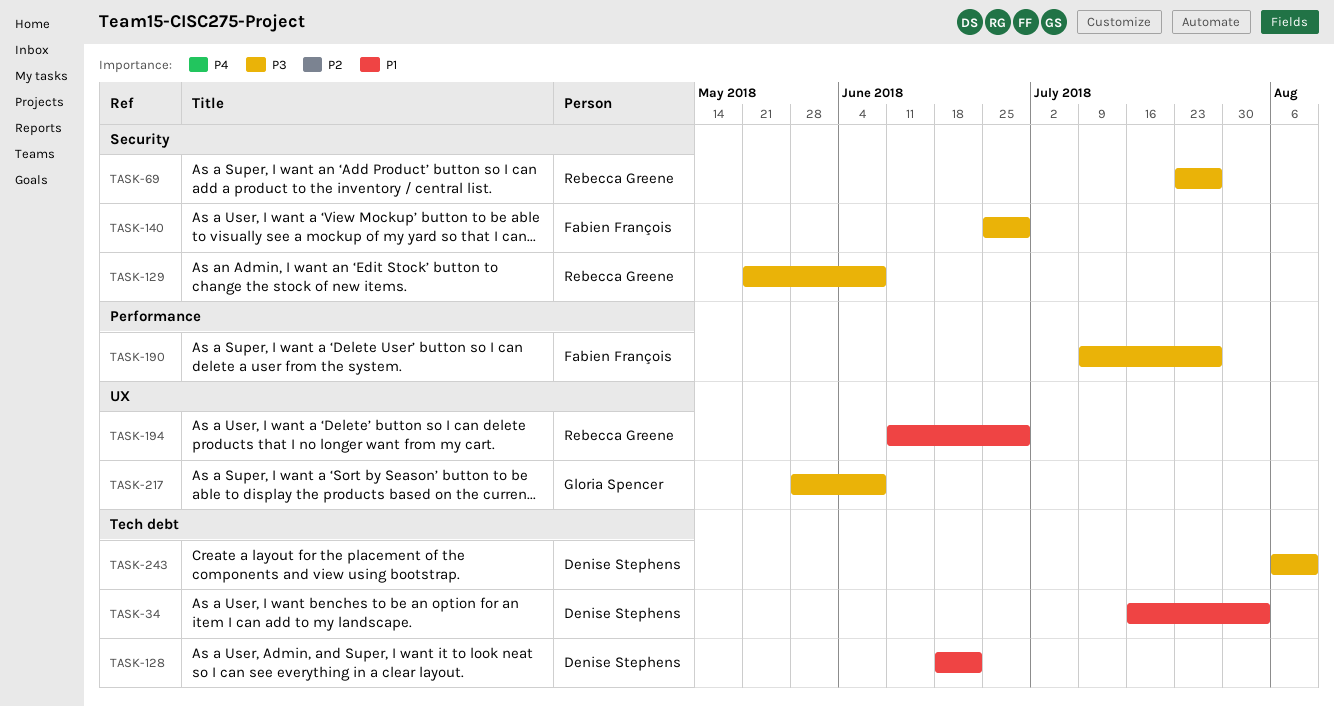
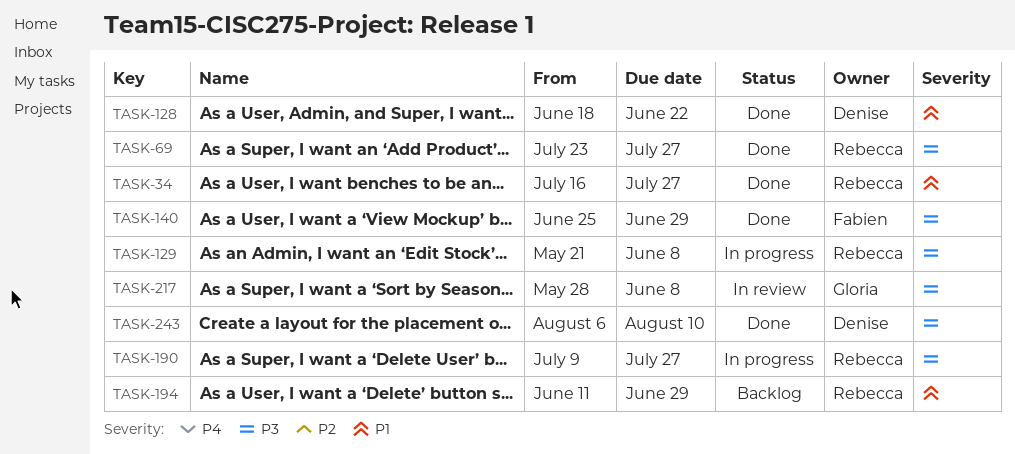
TASK-34, owner: Denise Stephens -> Rebecca Greene
TASK-34, due: Aug 3 -> Jul 27
TASK-190, owner: Fabien François -> Rebecca Greene

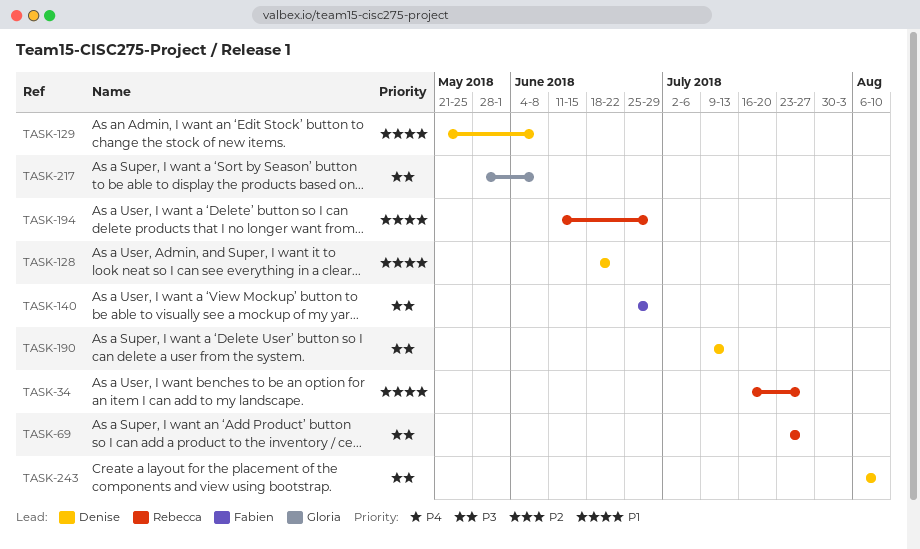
TASK-129, owner: Rebecca -> Denise
TASK-129, priority: P3 -> P1
TASK-190, owner: Rebecca -> Denise
TASK-190, due: Jul 27 -> Jul 13

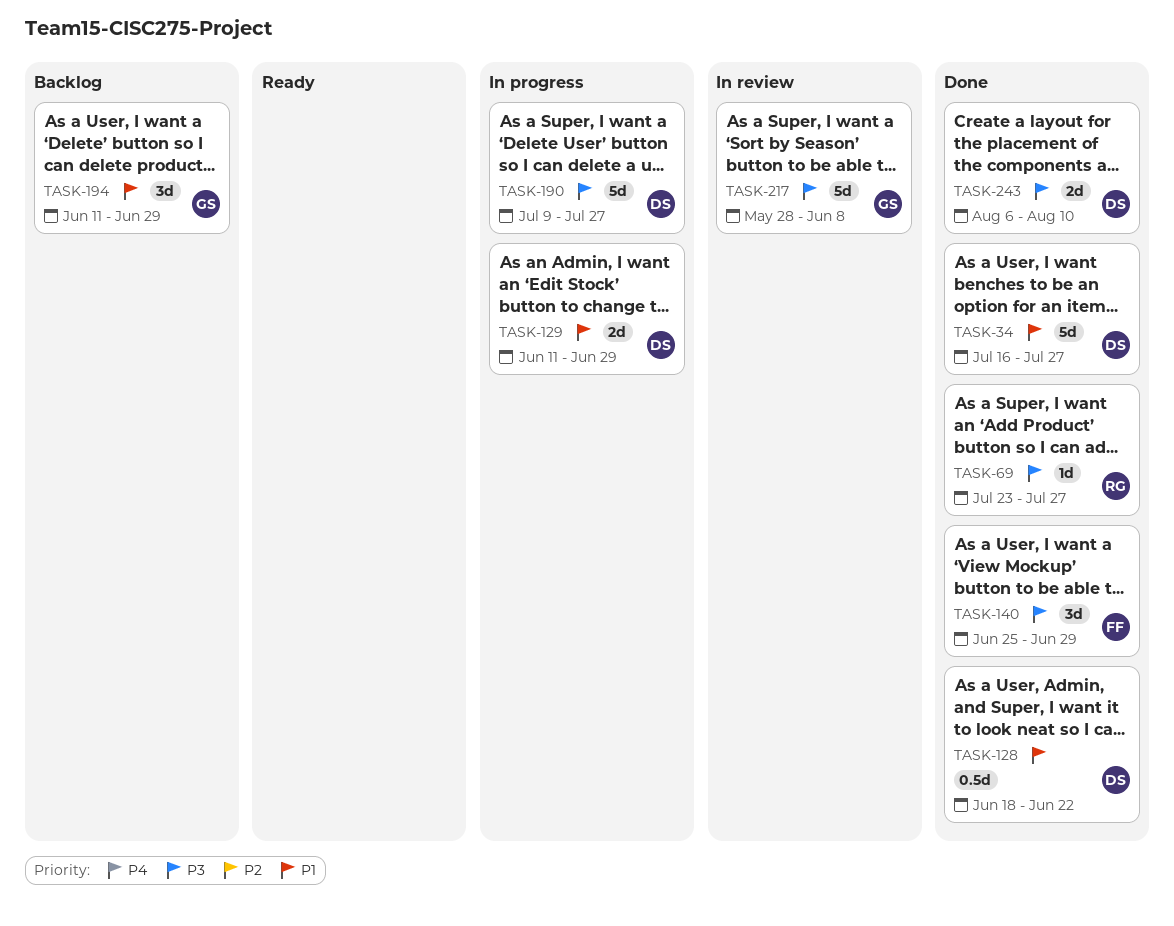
TASK-34, owner: Rebecca -> Denise
TASK-129, start: May 21 -> Jun 11
TASK-129, due: Jun 8 -> Jun 29
TASK-190, due: Jul 13 -> Jul 27
TASK-194, owner: Rebecca -> Gloria

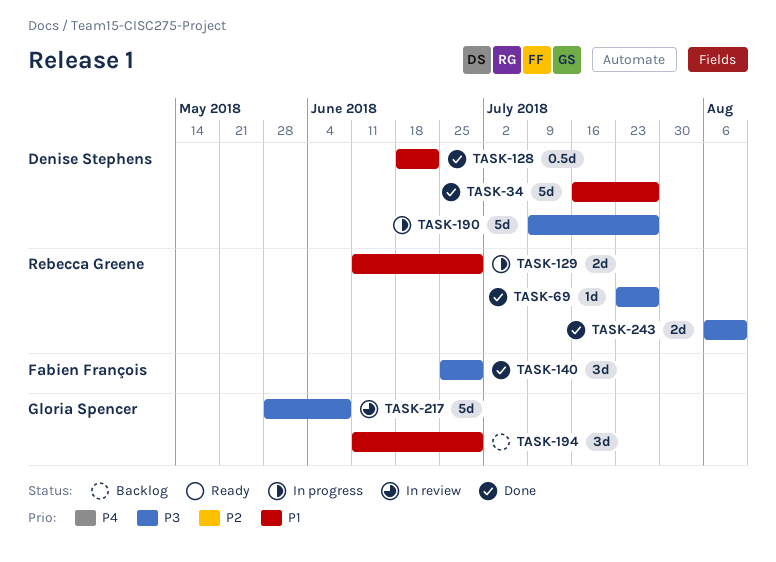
TASK-129, owner: Denise Stephens -> Rebecca Greene
TASK-243, owner: Denise Stephens -> Rebecca Greene

